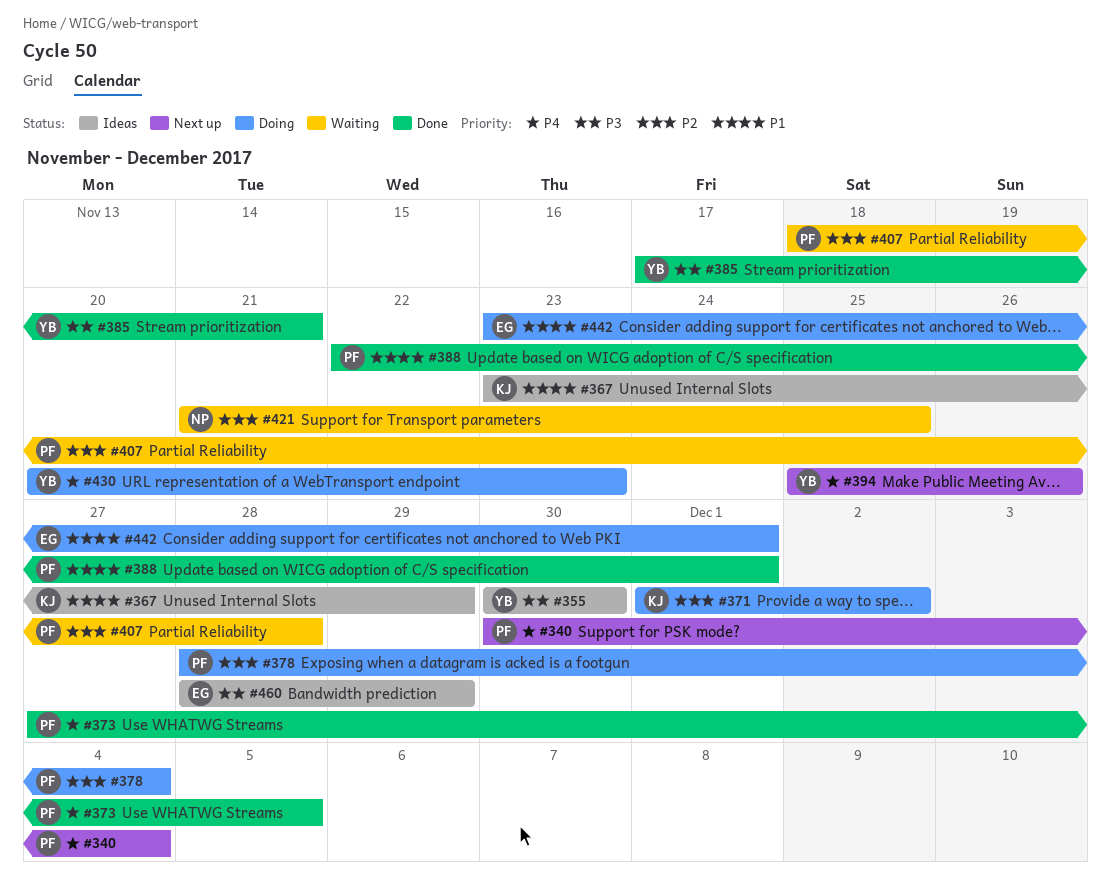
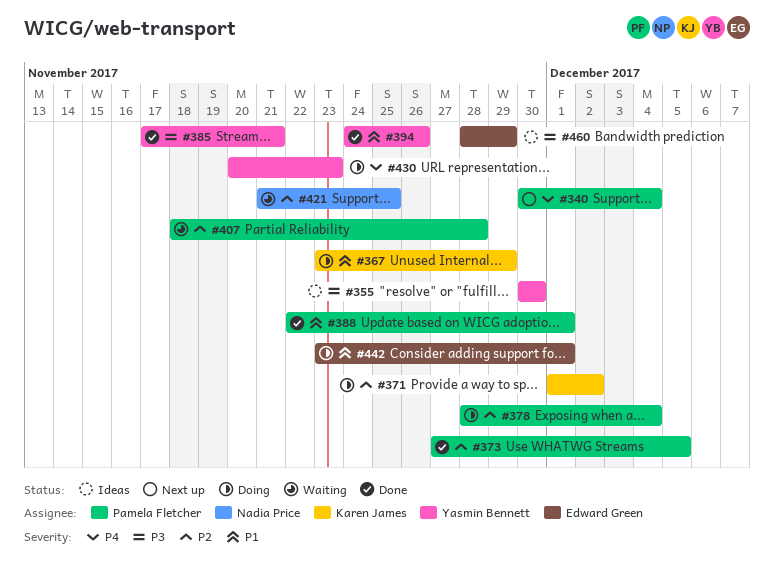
#367, status: Ideas -> Doing
#373, priority: P4 -> P2
#394, status: Next up -> Done
#394, priority: P4 -> P1
#394, start: Nov 25 -> Nov 24

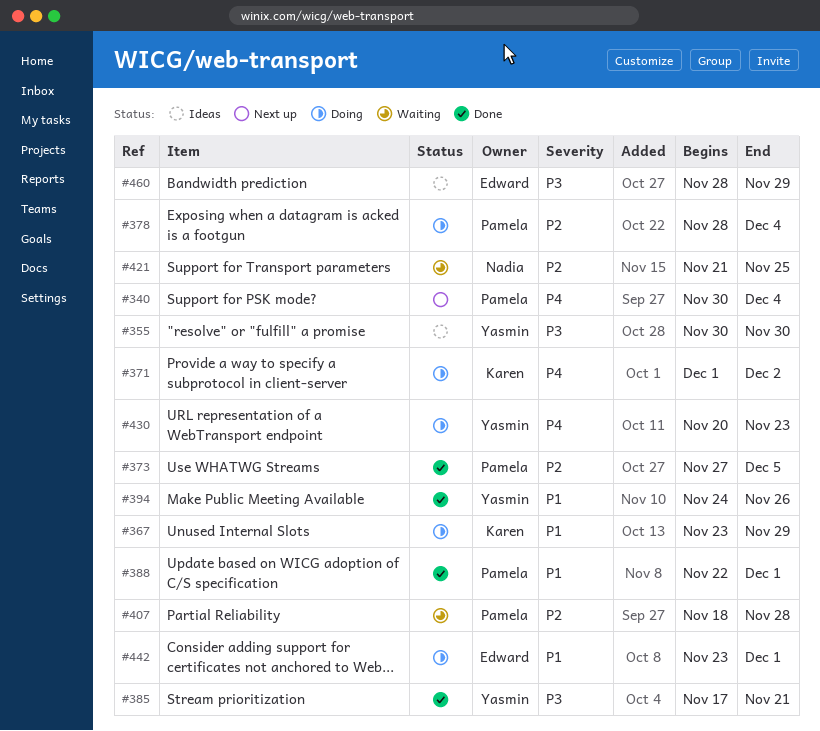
#371, priority: P2 -> P4

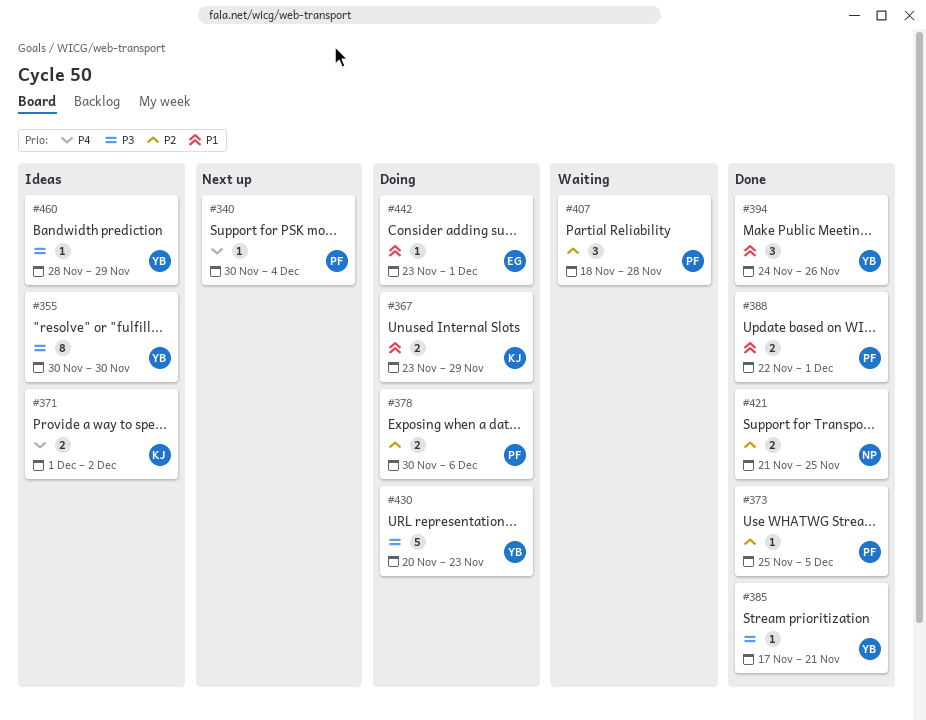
#371, status: Doing -> Ideas
#373, start: Nov 27 -> Nov 25
#378, start: Nov 28 -> Nov 30
#378, due: Dec 4 -> Dec 6
#421, status: Waiting -> Done
#430, priority: P4 -> P3
#460, owner: Edward -> Yasmin

